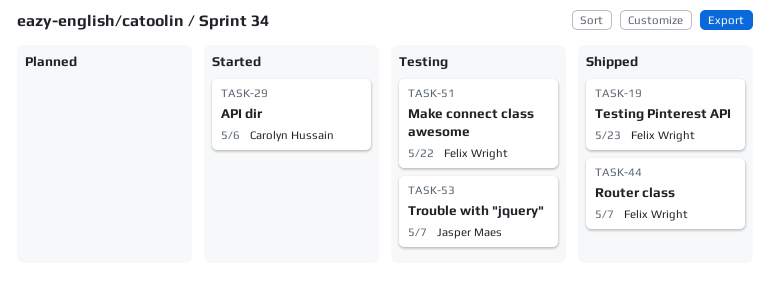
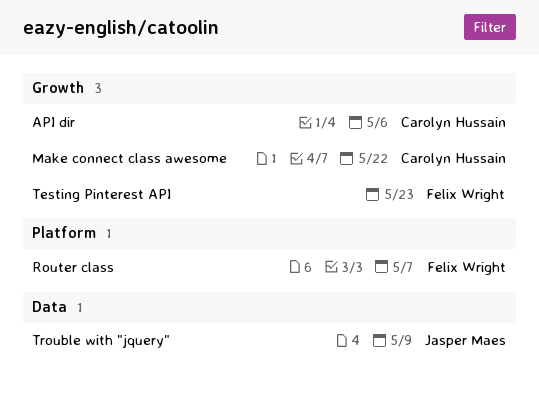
Make connect class awesome, owner: Felix Wright -> Carolyn Hussain
Trouble with "jquery", due: May 7 -> May 9

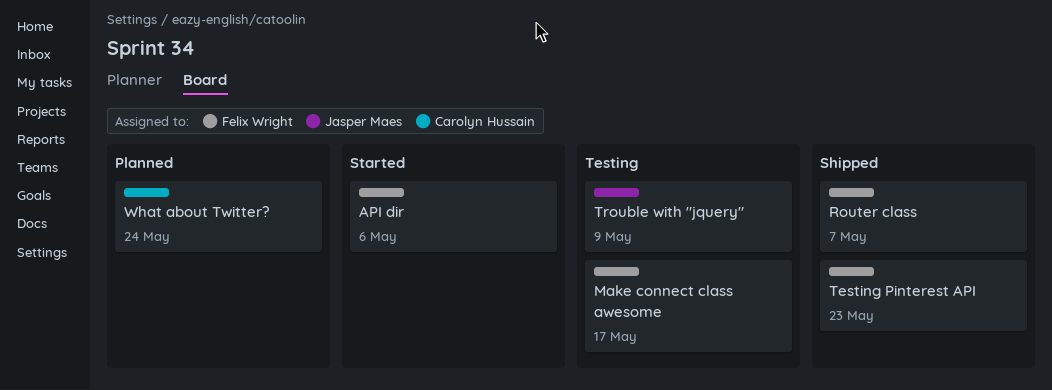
API dir, owner: Carolyn Hussain -> Felix Wright
Make connect class awesome, owner: Carolyn Hussain -> Felix Wright
Make connect class awesome, due: May 22 -> May 17
What about Twitter?: none -> present

